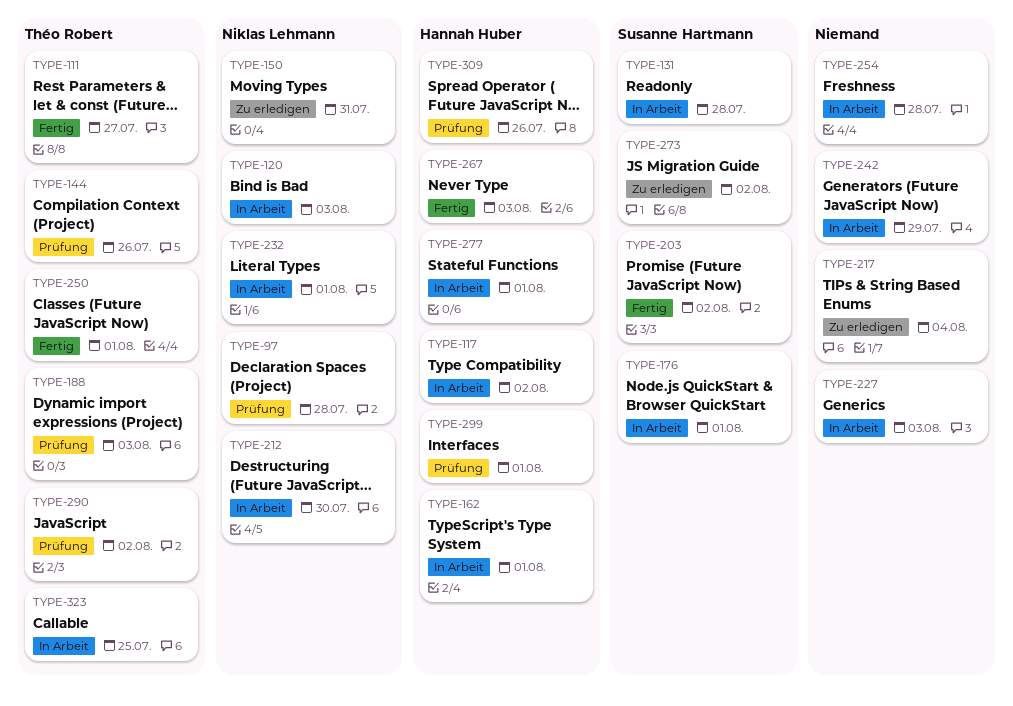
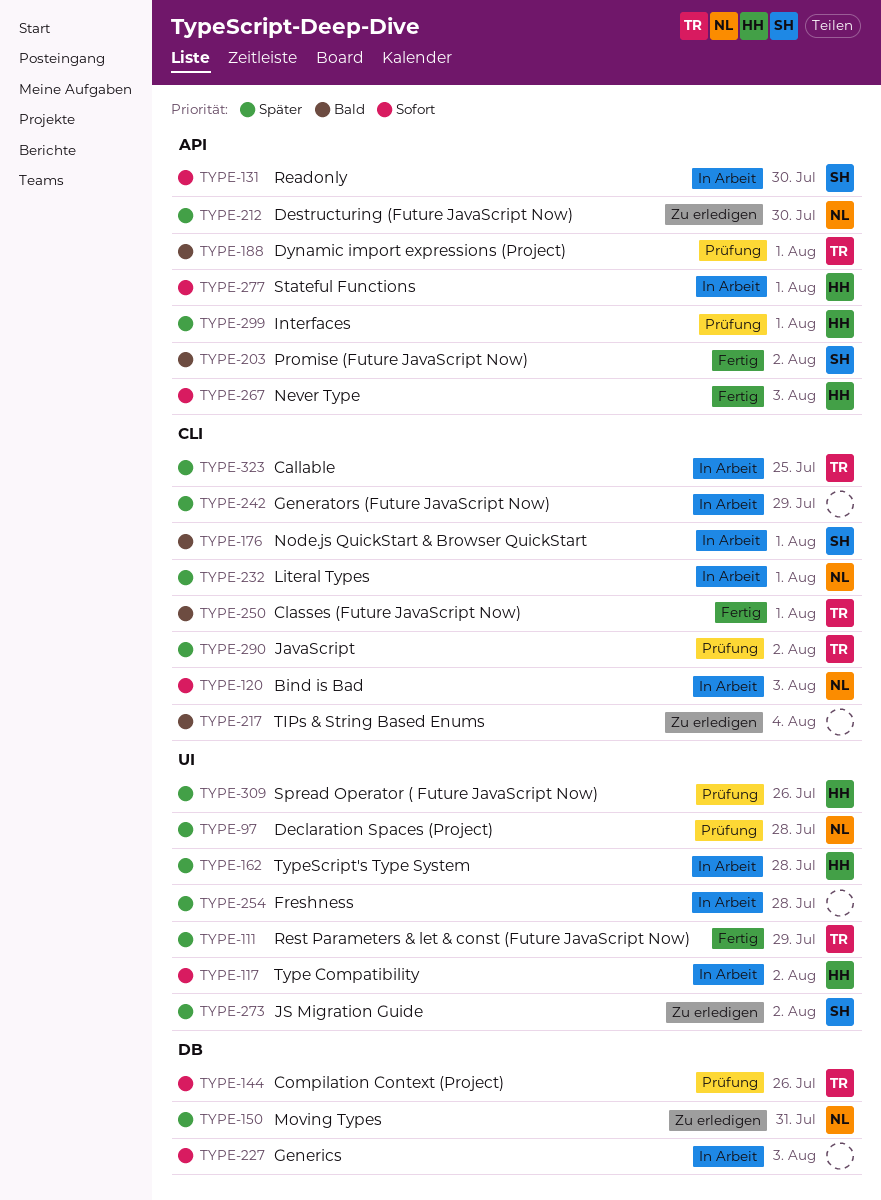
TYPE-111, due: Jul 27 -> Jul 29
TYPE-131, due: Jul 28 -> Jul 30
TYPE-162, due: Aug 1 -> Jul 28
TYPE-188, due: Aug 3 -> Aug 1
TYPE-212, status: In Arbeit -> Zu erledigen

